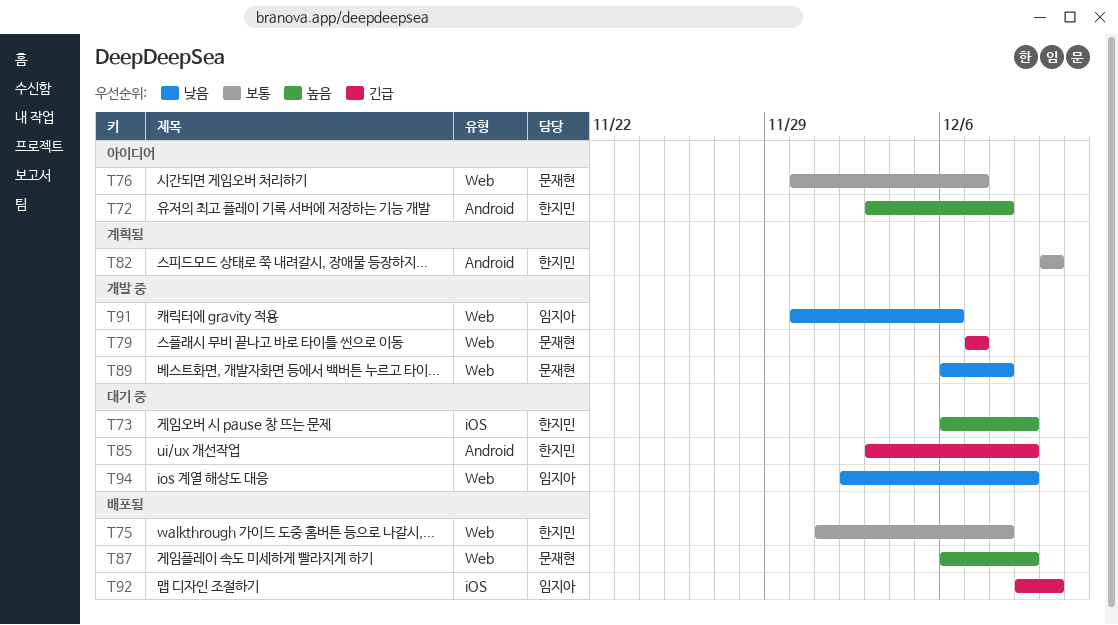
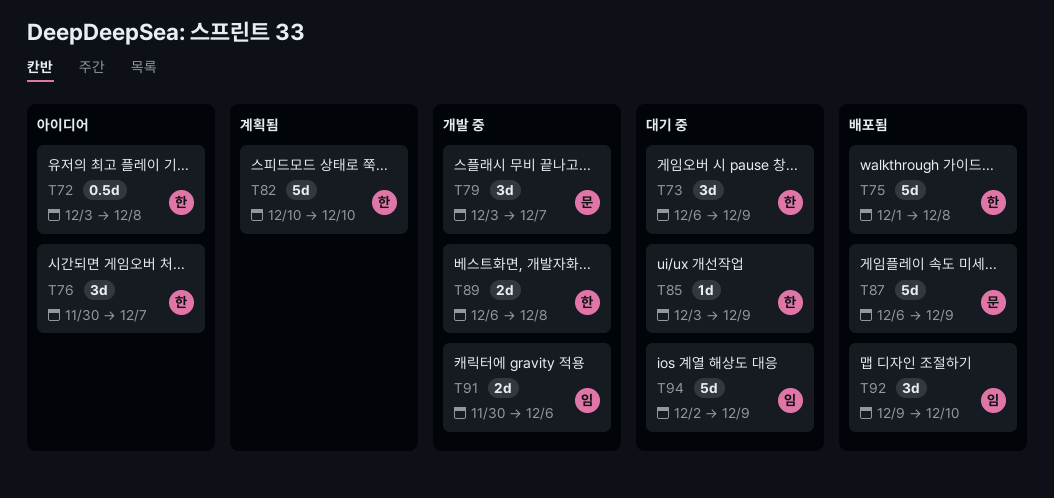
T76, owner: 문재현 -> 한지민
T79, start: Dec 7 -> Dec 3
T89, owner: 문재현 -> 한지민

